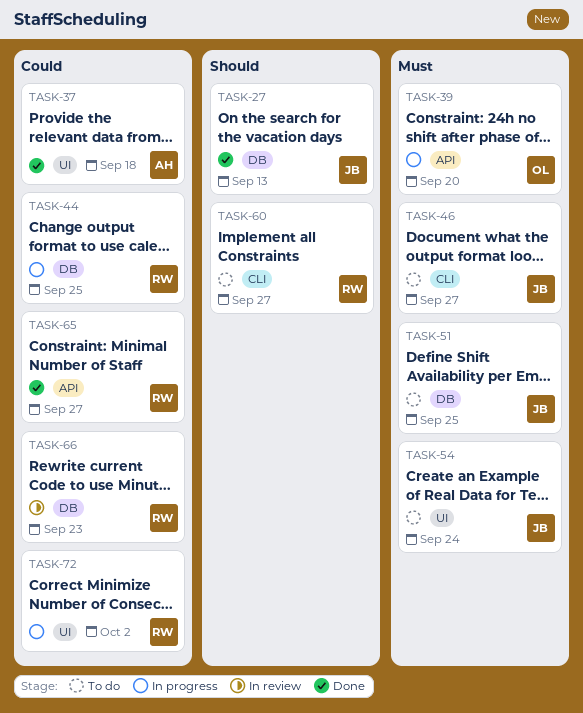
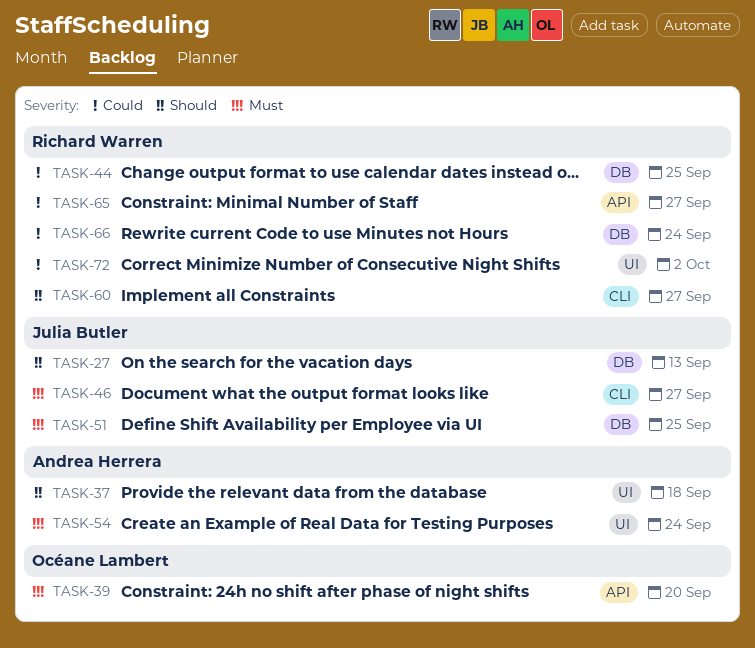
TASK-37, priority: Could -> Should
TASK-54, owner: Julia Butler -> Andrea Herrera
TASK-66, due: Sep 23 -> Sep 24

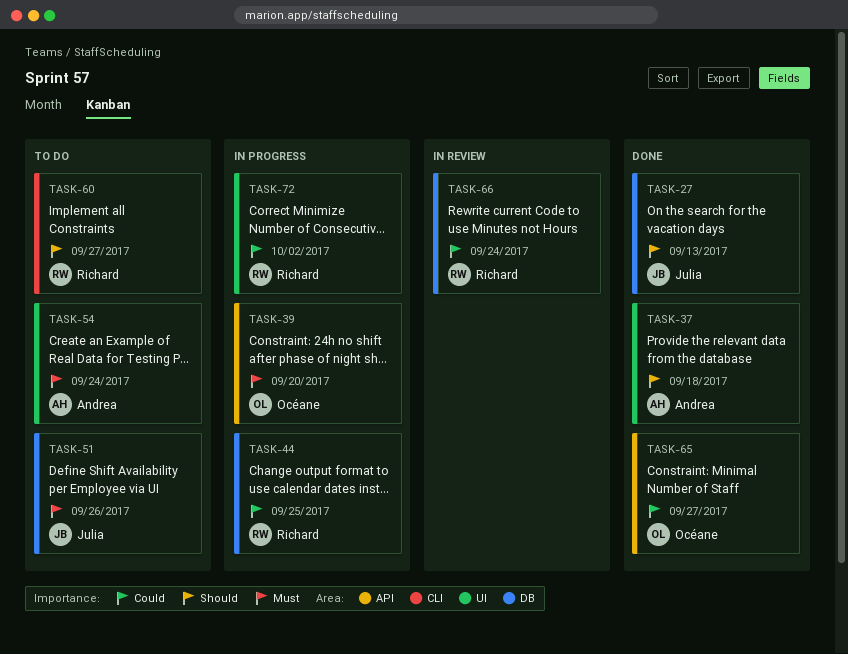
TASK-46: present -> none
TASK-51, due: Sep 25 -> Sep 26
TASK-65, owner: Richard Warren -> Océane Lambert

